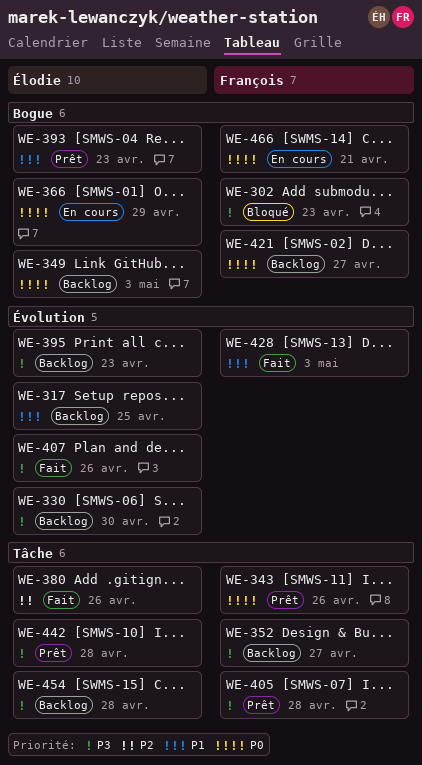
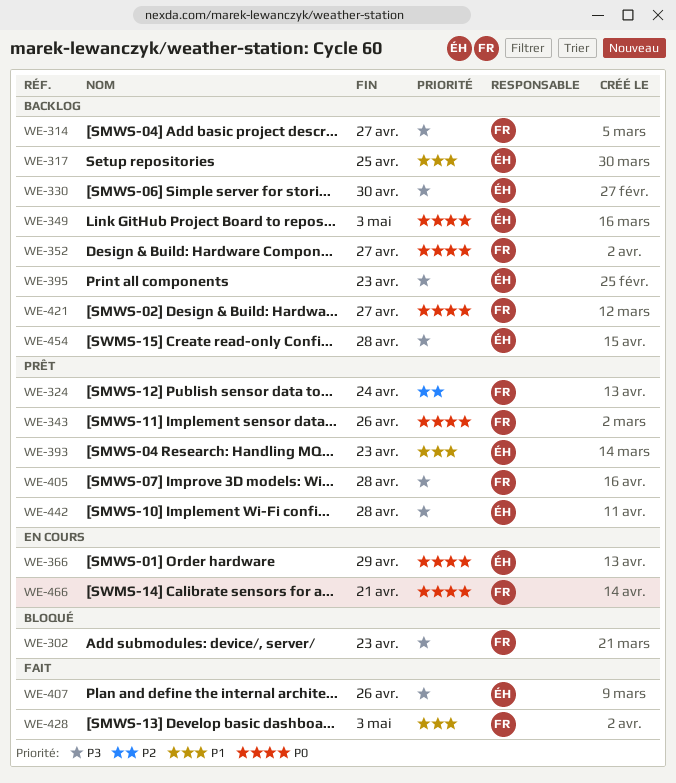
WE-314: none -> present
WE-324: none -> present
WE-352, priority: P3 -> P0
WE-380: present -> none

